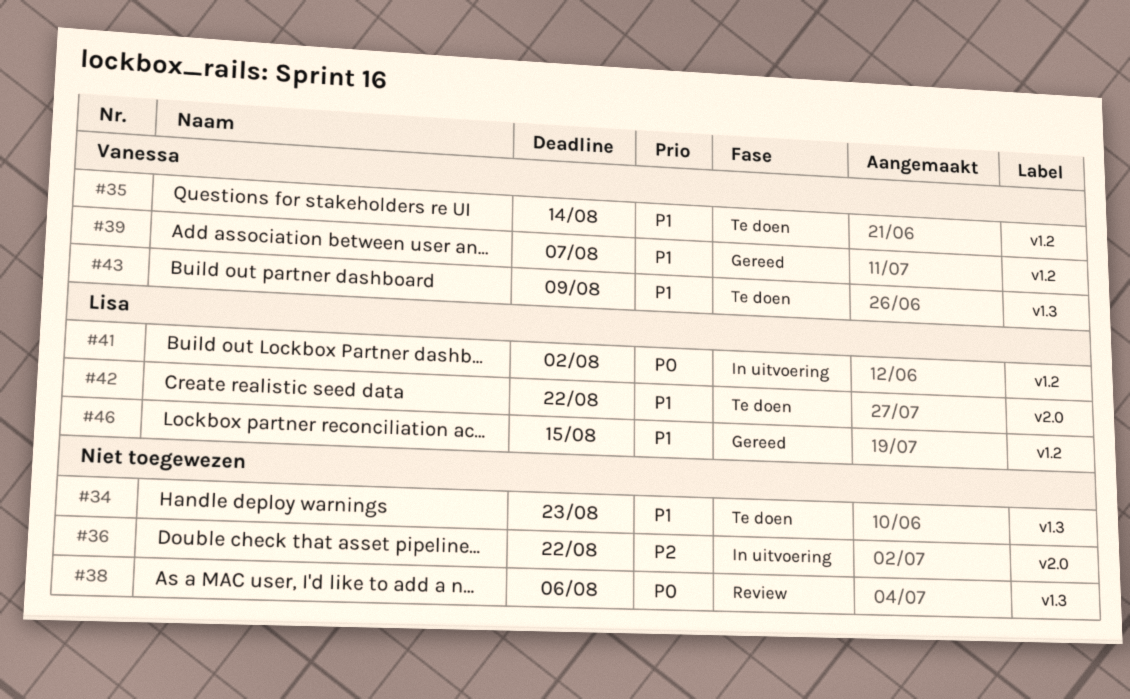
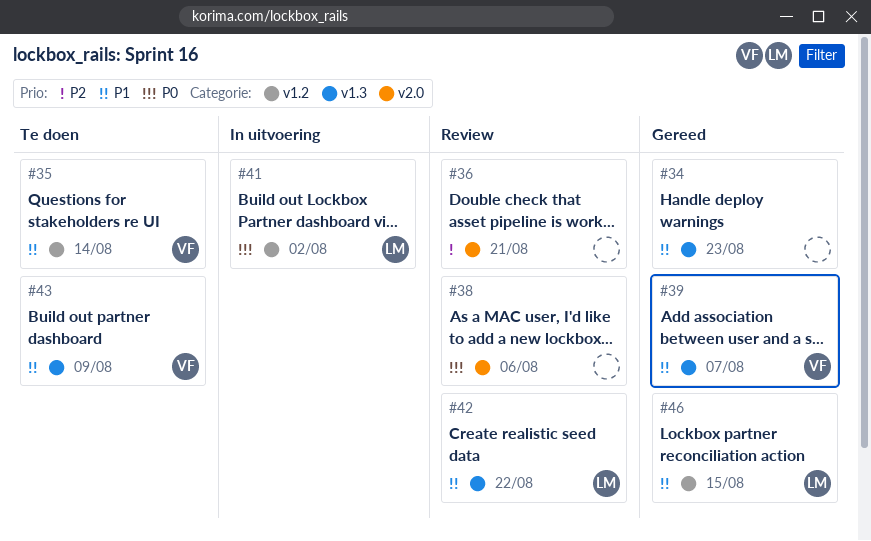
#34, status: Te doen -> Gereed
#36, status: In uitvoering -> Review
#36, due: Aug 22 -> Aug 21
#38, label: v1.3 -> v2.0
#39, label: v1.2 -> v1.3
#42, status: Te doen -> Review
#42, label: v2.0 -> v1.3

